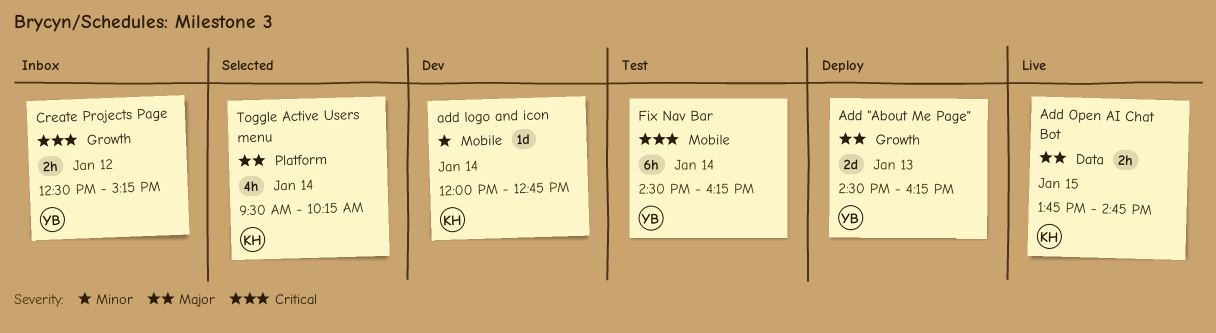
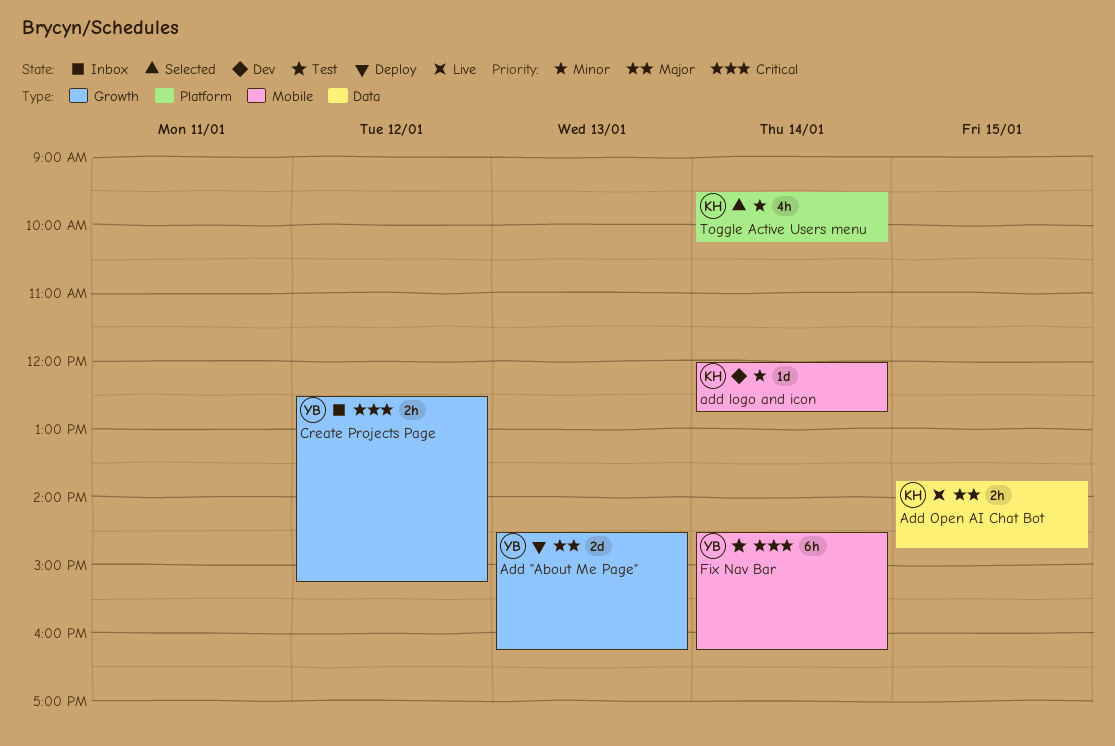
Toggle Active Users menu, priority: Major -> Minor

